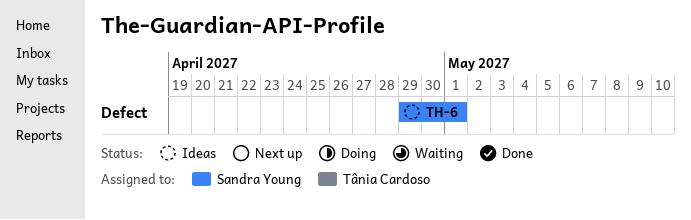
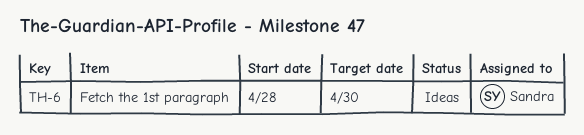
TH-6, start: Apr 29 -> Apr 28
TH-6, due: May 1 -> Apr 30

